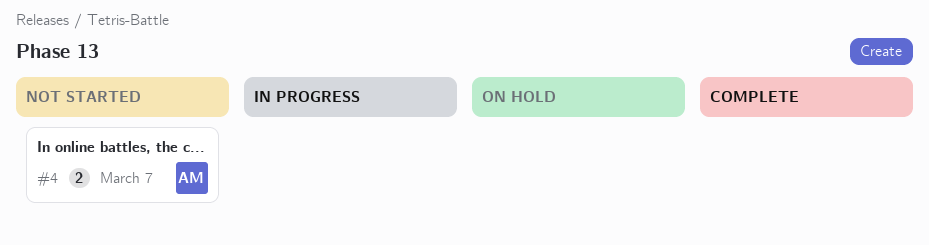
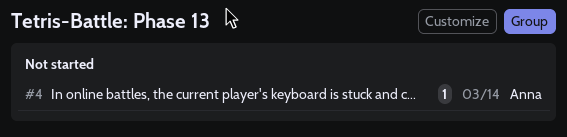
#4, estimate: 2 -> 1
#4, due: Mar 7 -> Mar 14

